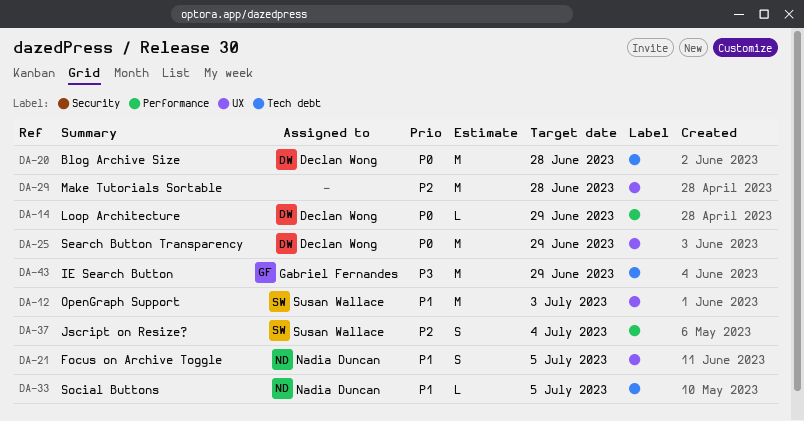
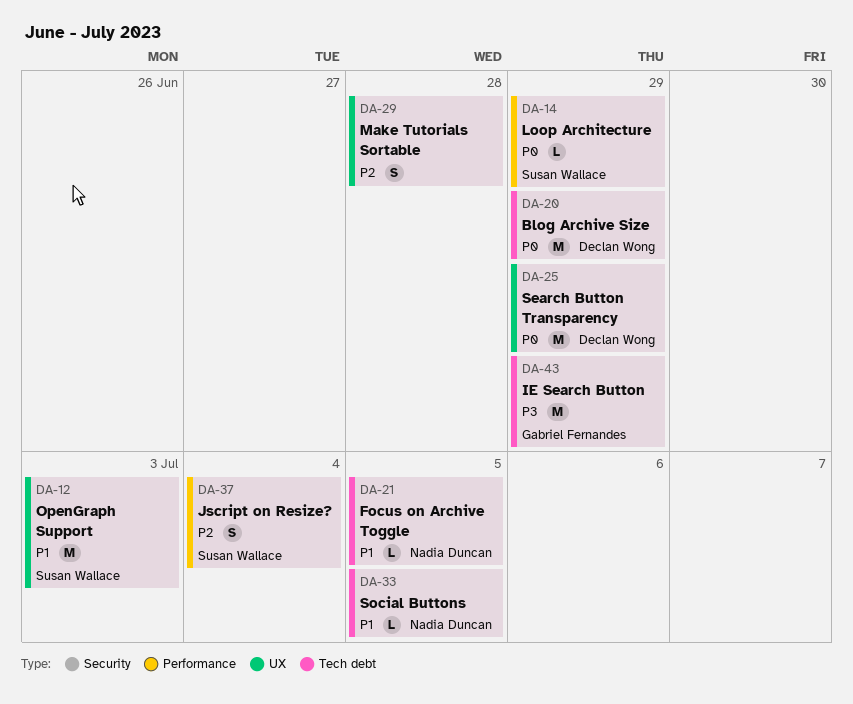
DA-14, owner: Declan Wong -> Susan Wallace
DA-20, due: Jun 28 -> Jun 29
DA-21, label: UX -> Tech debt
DA-21, estimate: S -> L
DA-29, estimate: M -> S

